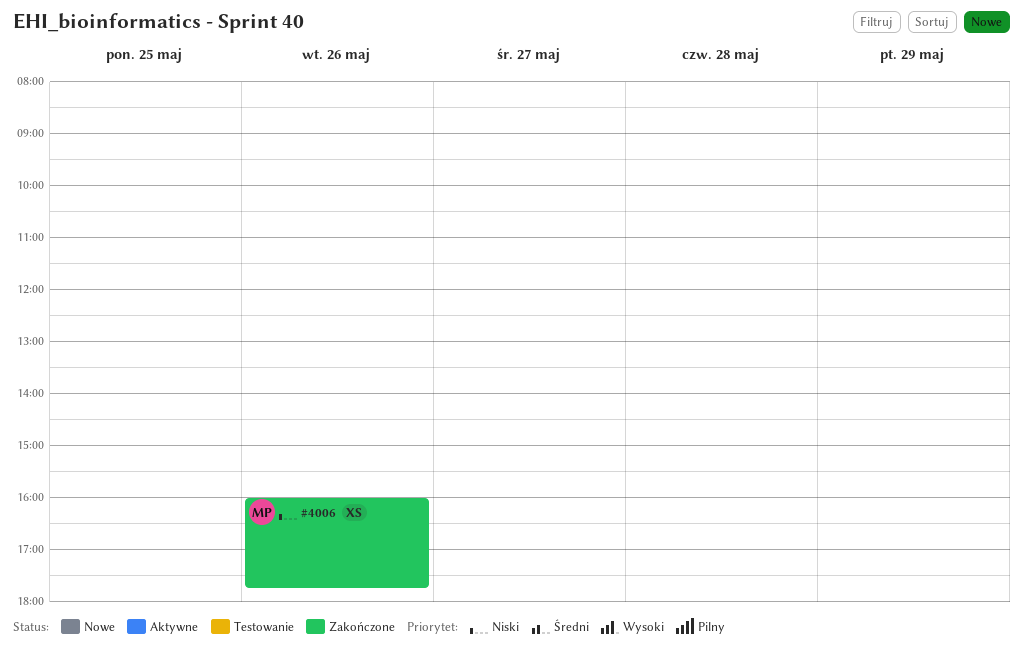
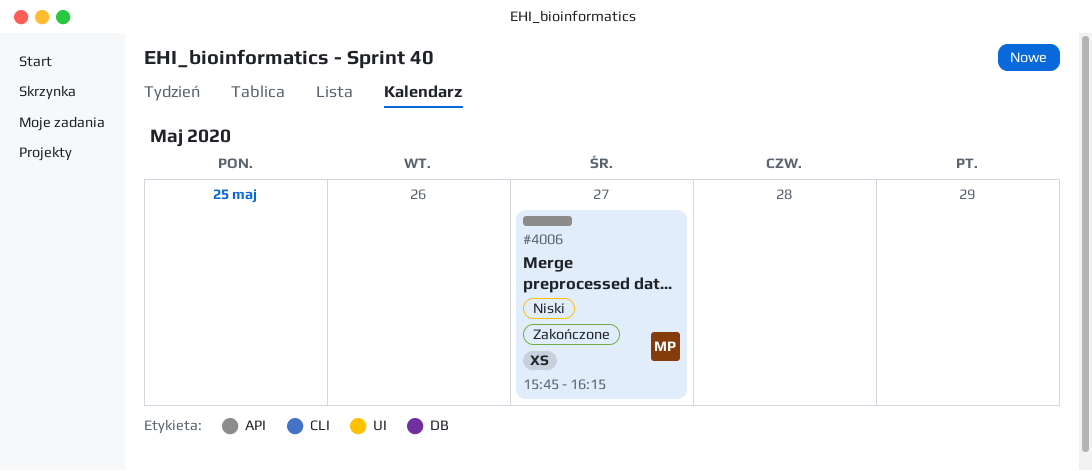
#4006, day: May 26 -> May 27
#4006, begins: 16:00 -> 15:45
#4006, ends: 17:45 -> 16:15

